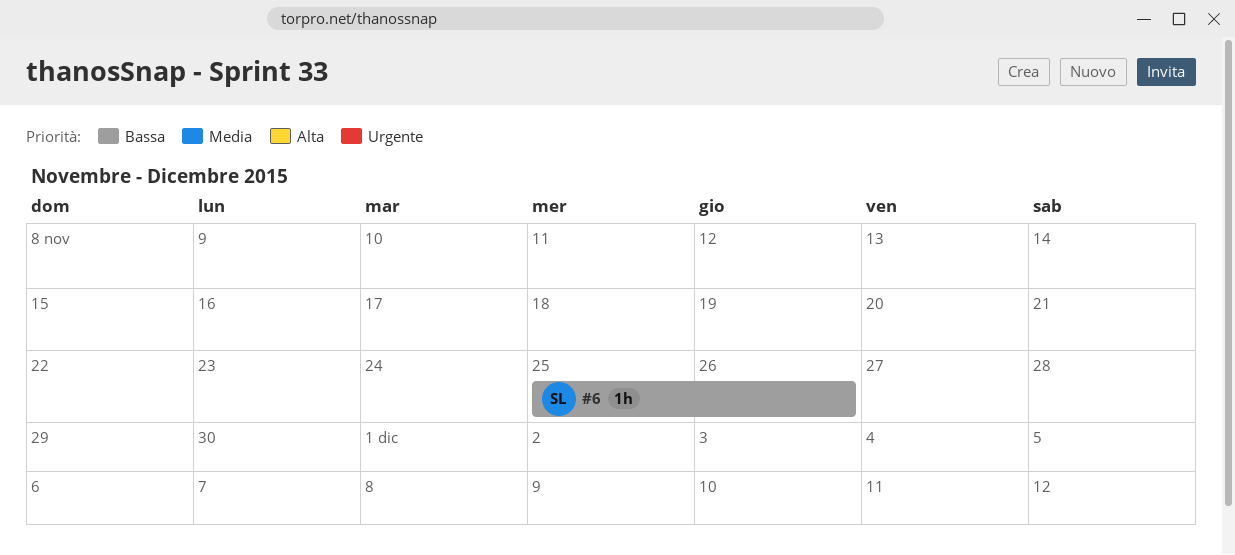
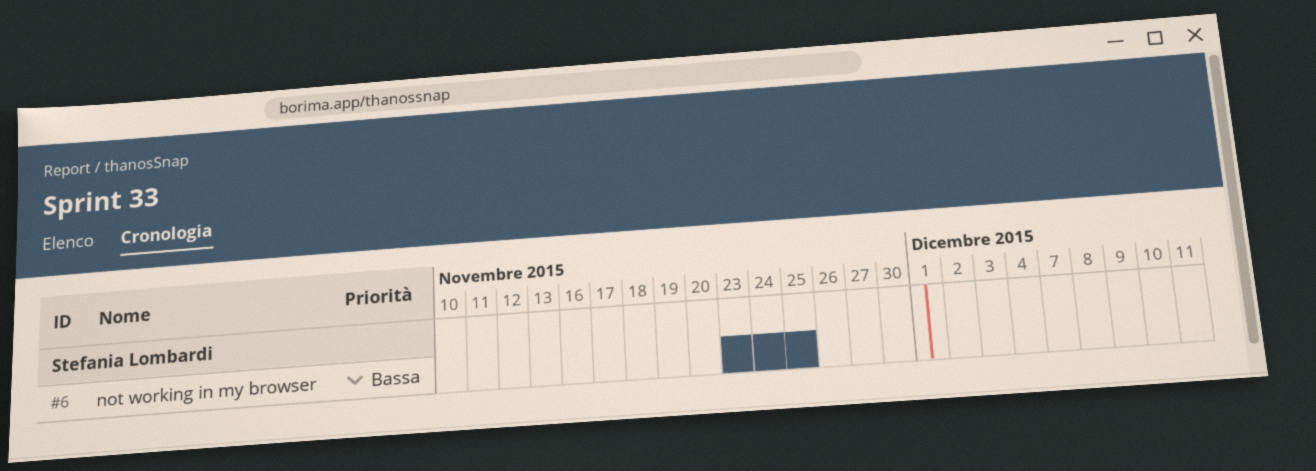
#6, start: Nov 25 -> Nov 23
#6, due: Nov 26 -> Nov 25

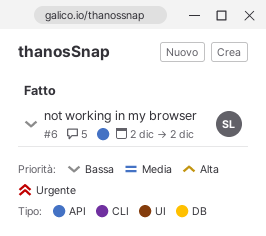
#6, start: Nov 23 -> Dec 2
#6, due: Nov 25 -> Dec 2

